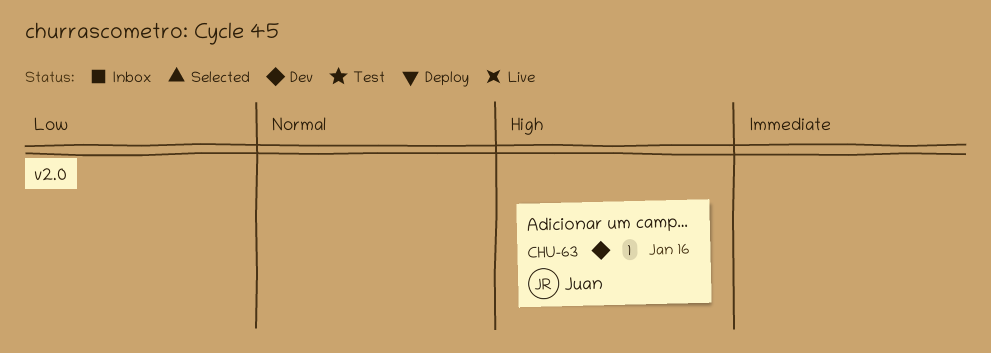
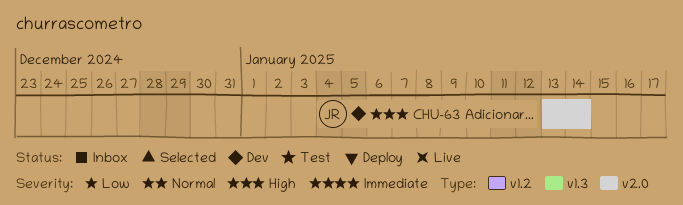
CHU-63, due: Jan 16 -> Jan 14

